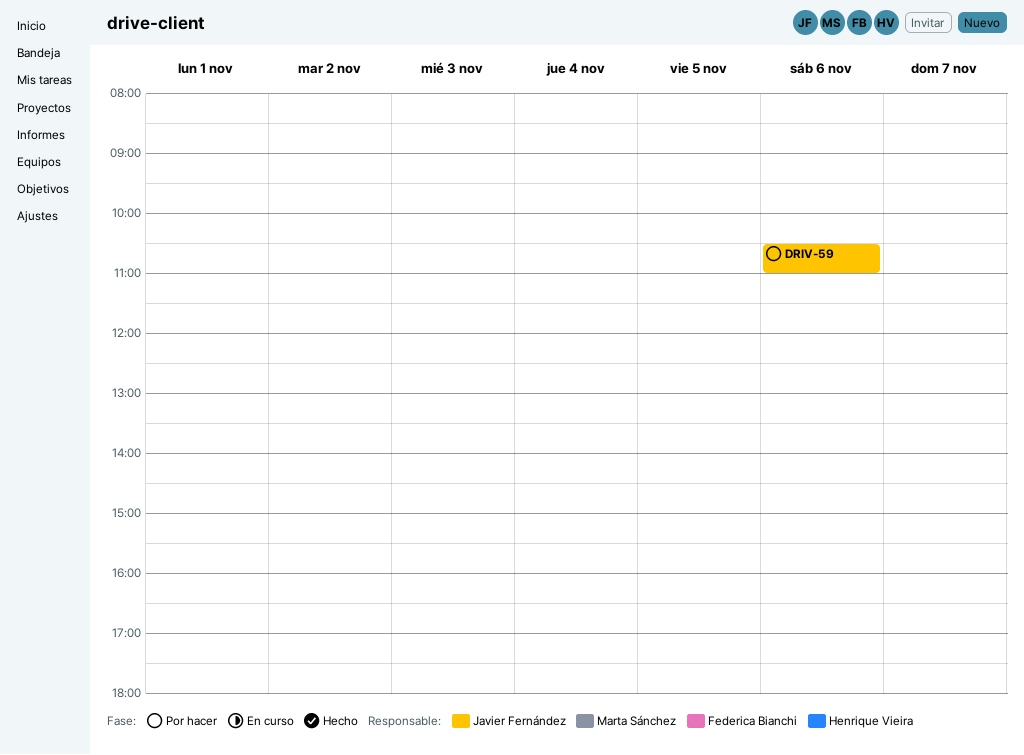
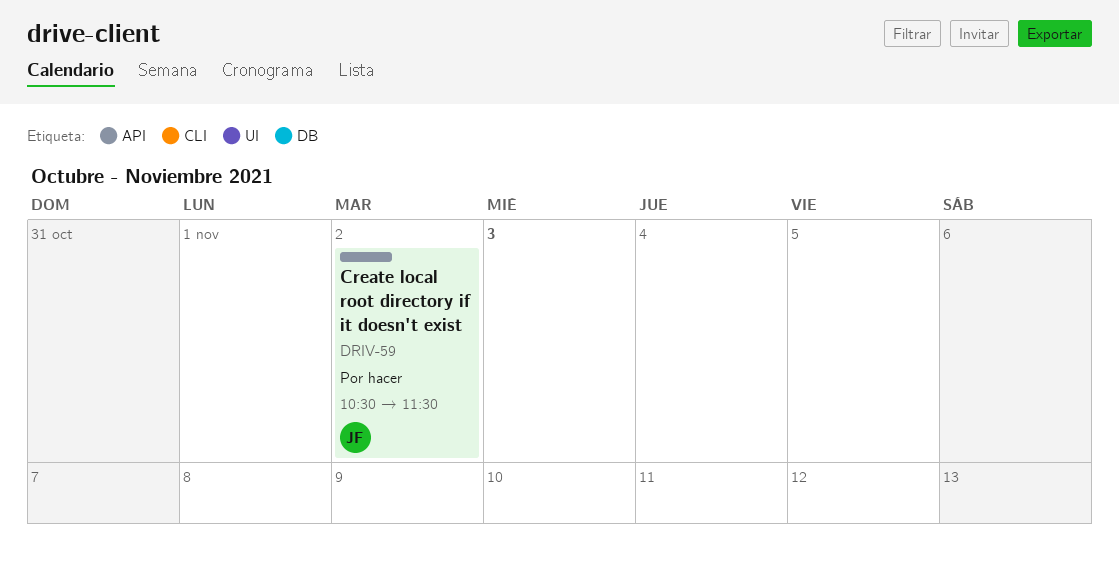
DRIV-59, day: Nov 6 -> Nov 2
DRIV-59, ends: 11:00 -> 11:30

